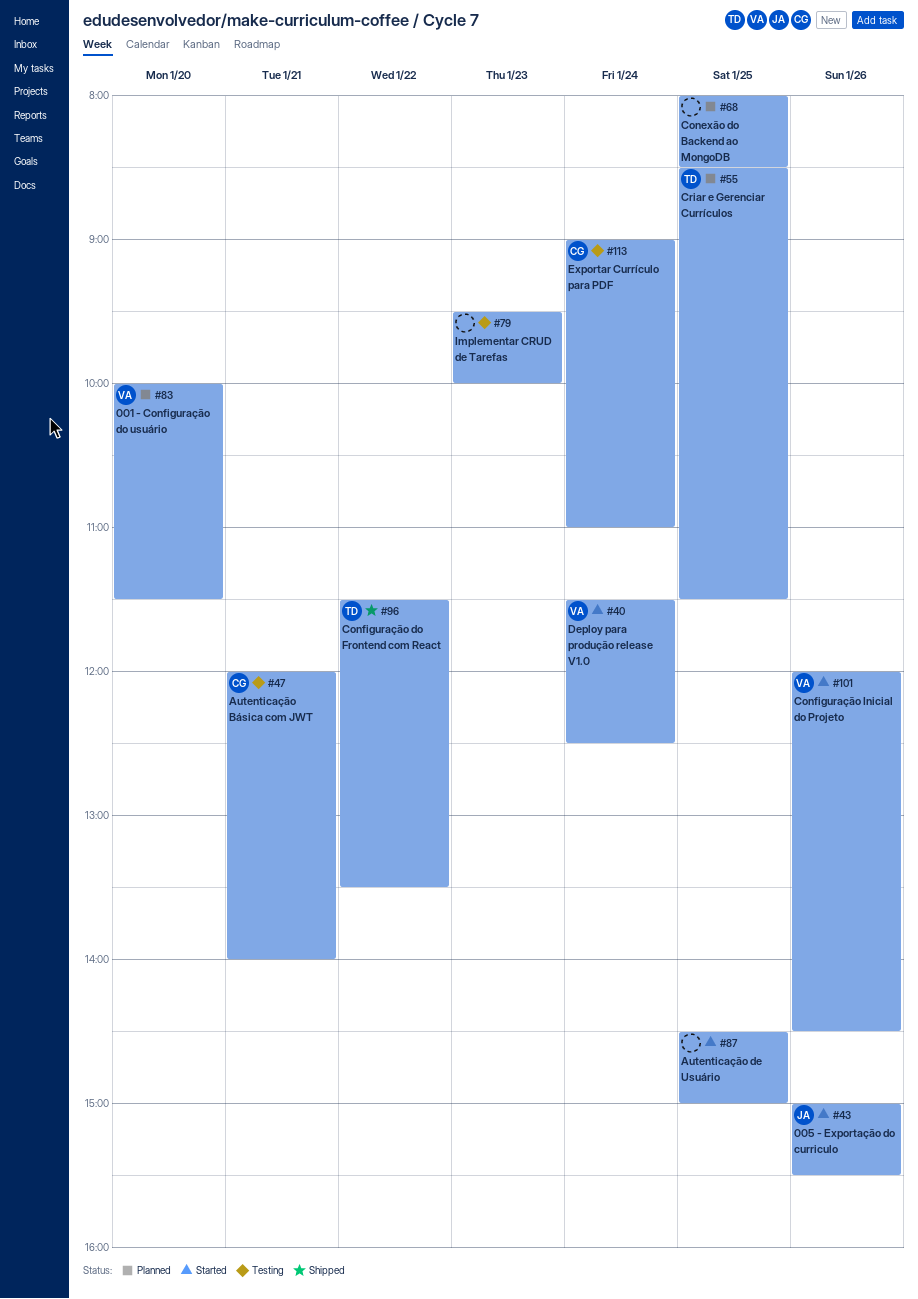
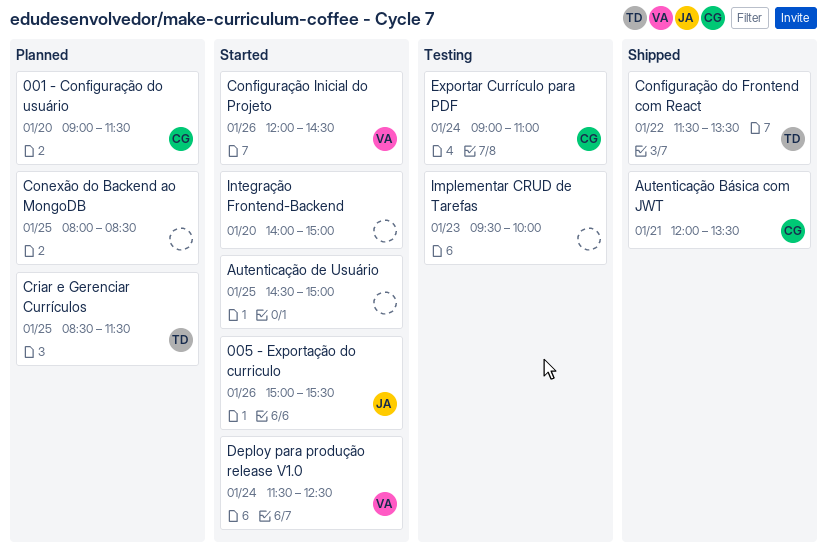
001 - Configuração do usuário, owner: VA -> CG
001 - Configuração do usuário, begins: 10:00 -> 09:00
Autenticação Básica com JWT, status: Testing -> Shipped
Autenticação Básica com JWT, ends: 14:00 -> 13:30
Integração Frontend-Backend: none -> present

